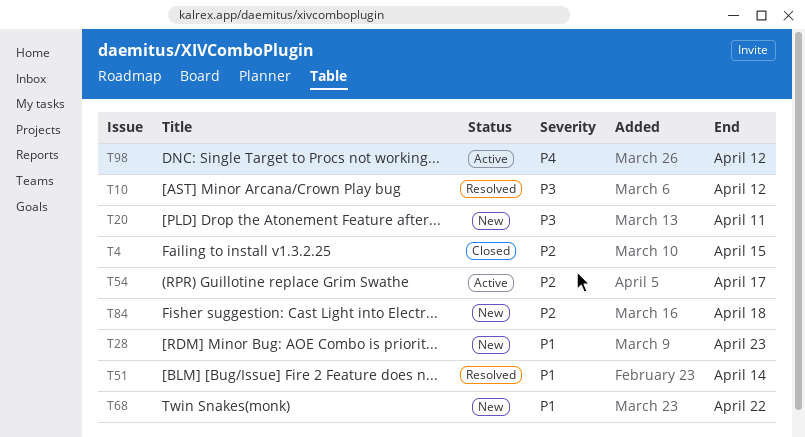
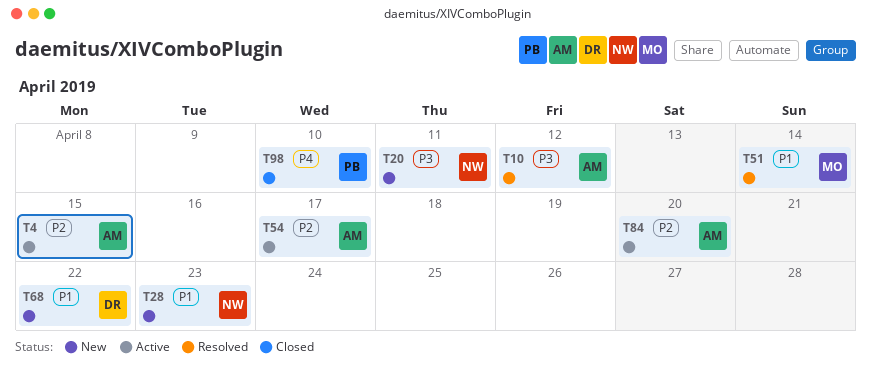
T4, status: Closed -> Active
T84, status: New -> Active
T84, due: Apr 18 -> Apr 20
T98, status: Active -> Closed
T98, due: Apr 12 -> Apr 10

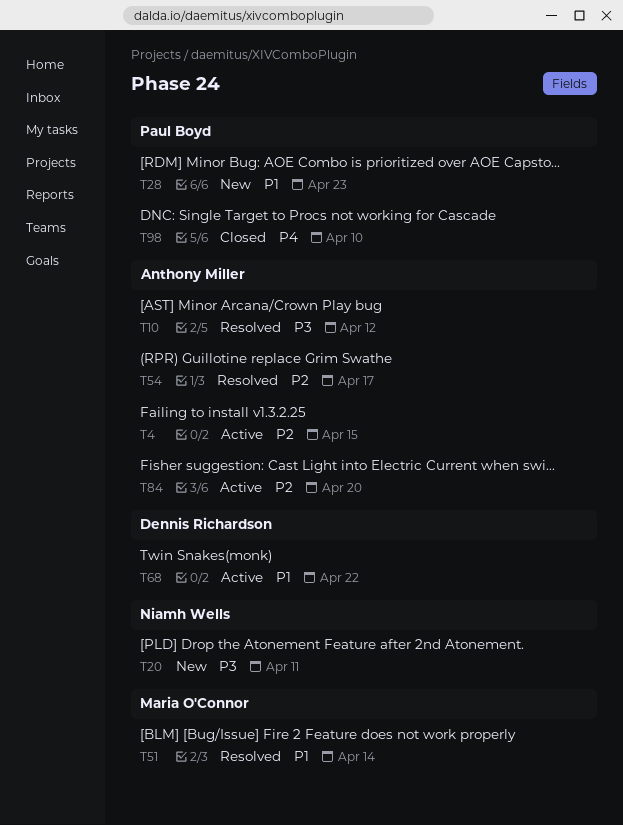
T28, owner: Niamh Wells -> Paul Boyd
T54, status: Active -> Resolved
T68, status: New -> Active

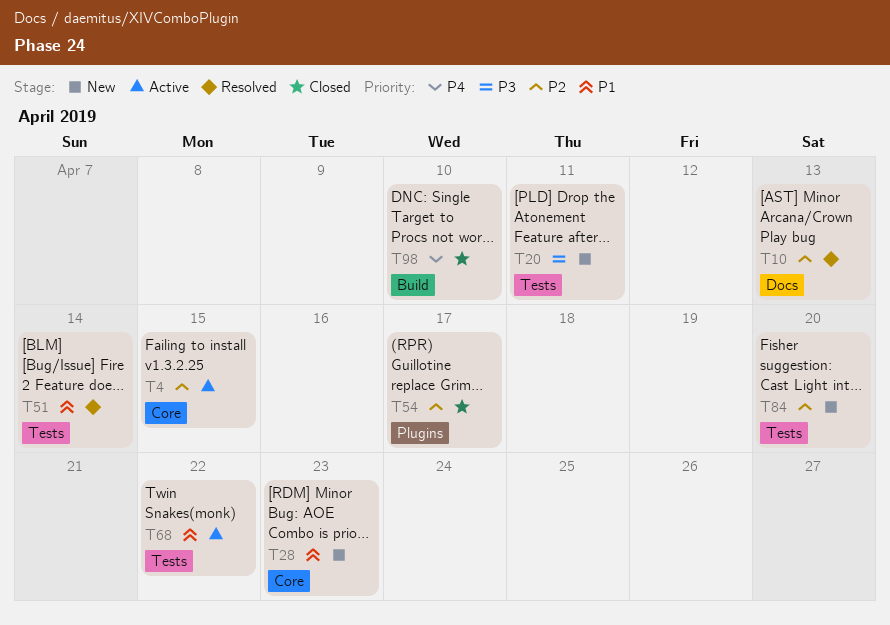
T10, priority: P3 -> P2
T10, due: Apr 12 -> Apr 13
T54, status: Resolved -> Closed
T84, status: Active -> New

